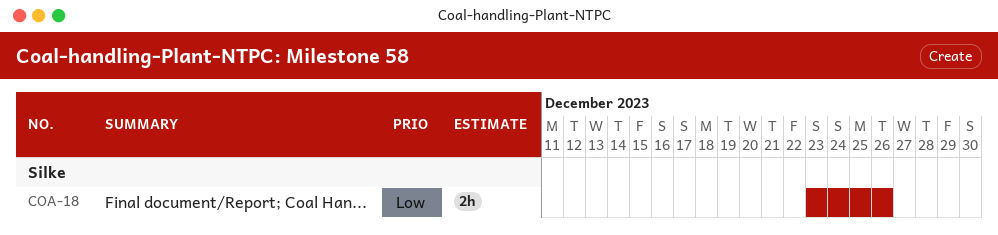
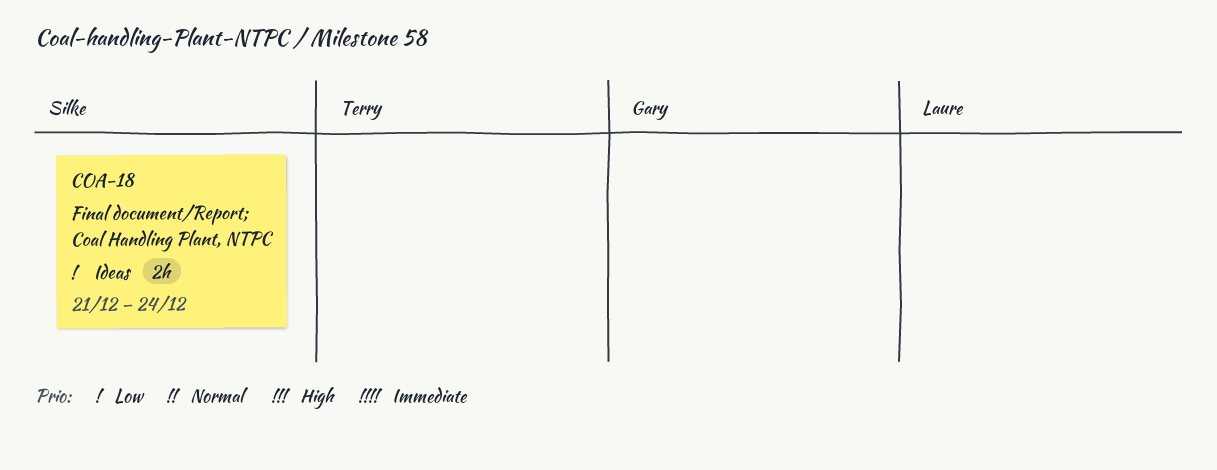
COA-18, start: Dec 23 -> Dec 21
COA-18, due: Dec 26 -> Dec 24

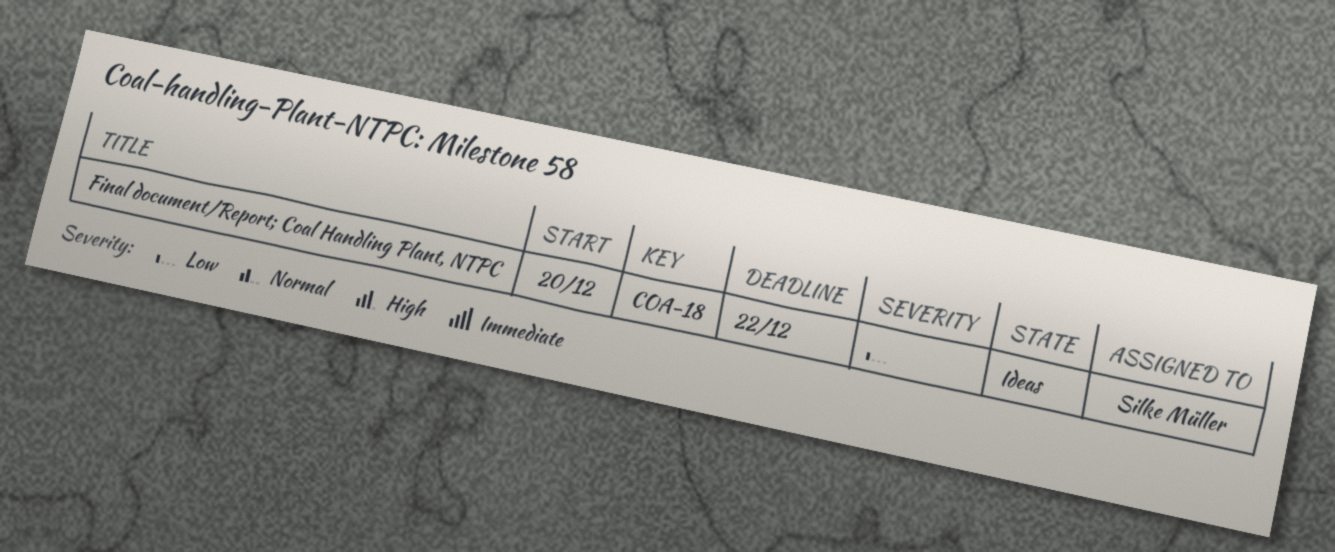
COA-18, start: Dec 21 -> Dec 20
COA-18, due: Dec 24 -> Dec 22

